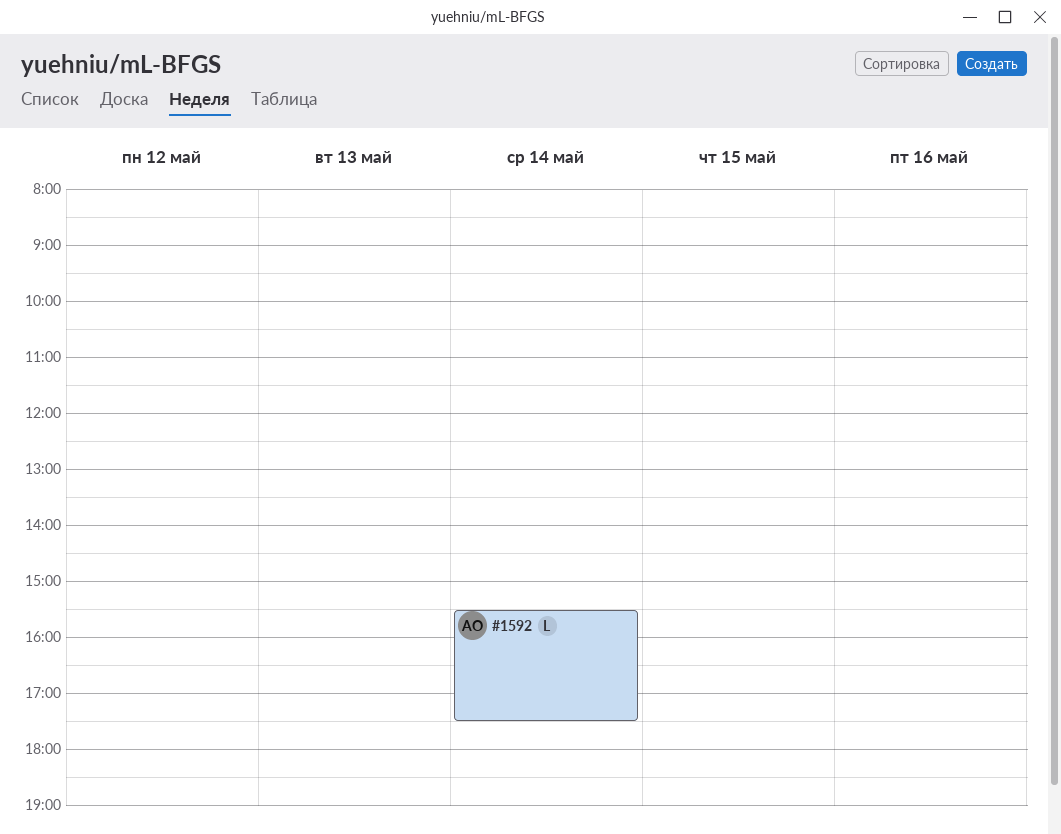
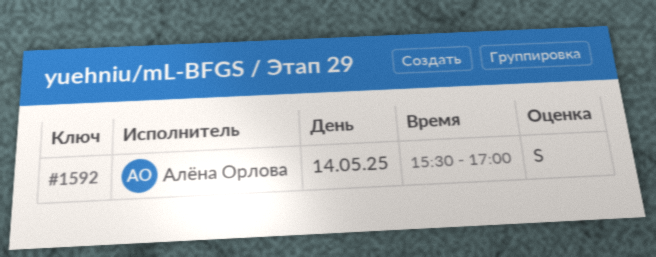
#1592, estimate: L -> S
#1592, ends: 17:30 -> 17:00

